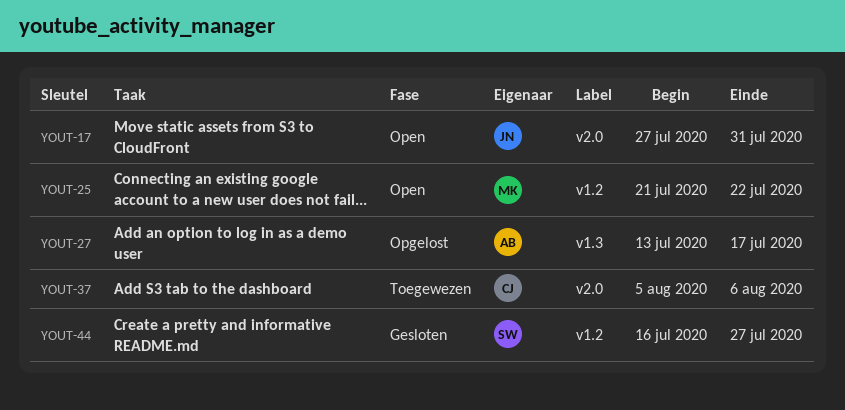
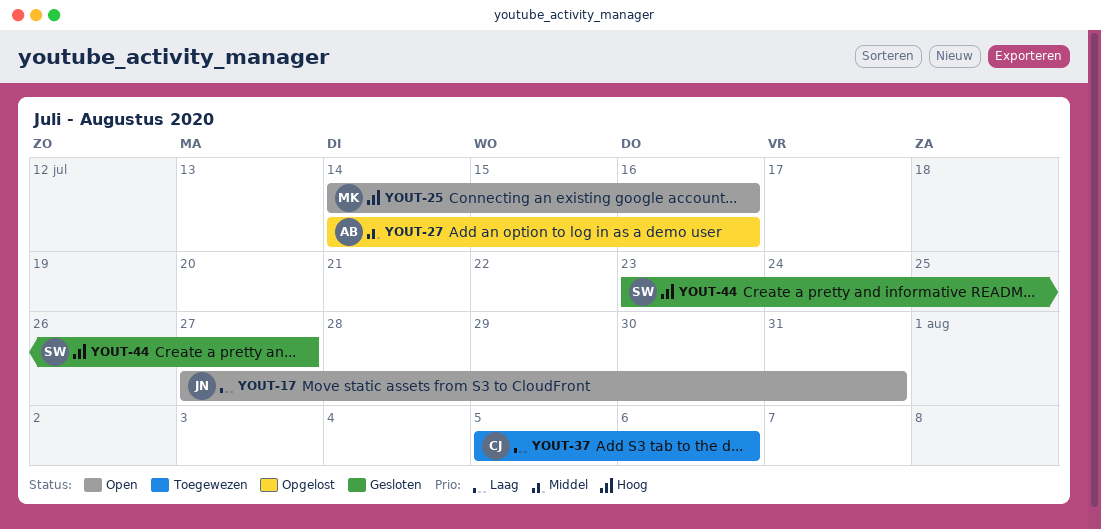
YOUT-25, start: Jul 21 -> Jul 14
YOUT-25, due: Jul 22 -> Jul 16
YOUT-27, start: Jul 13 -> Jul 14
YOUT-27, due: Jul 17 -> Jul 16
YOUT-44, start: Jul 16 -> Jul 23

